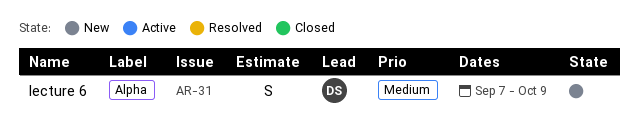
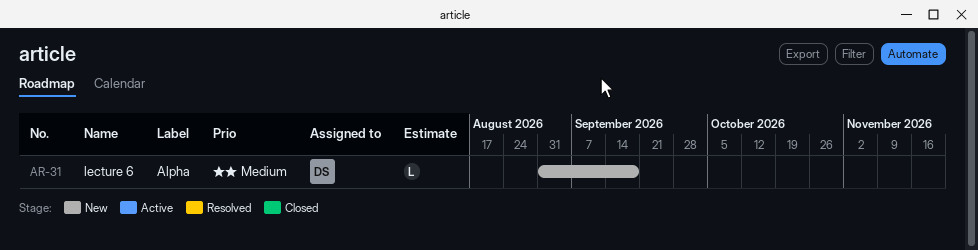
AR-31, estimate: S -> L
AR-31, start: Sep 7 -> Aug 31
AR-31, due: Oct 9 -> Sep 18

